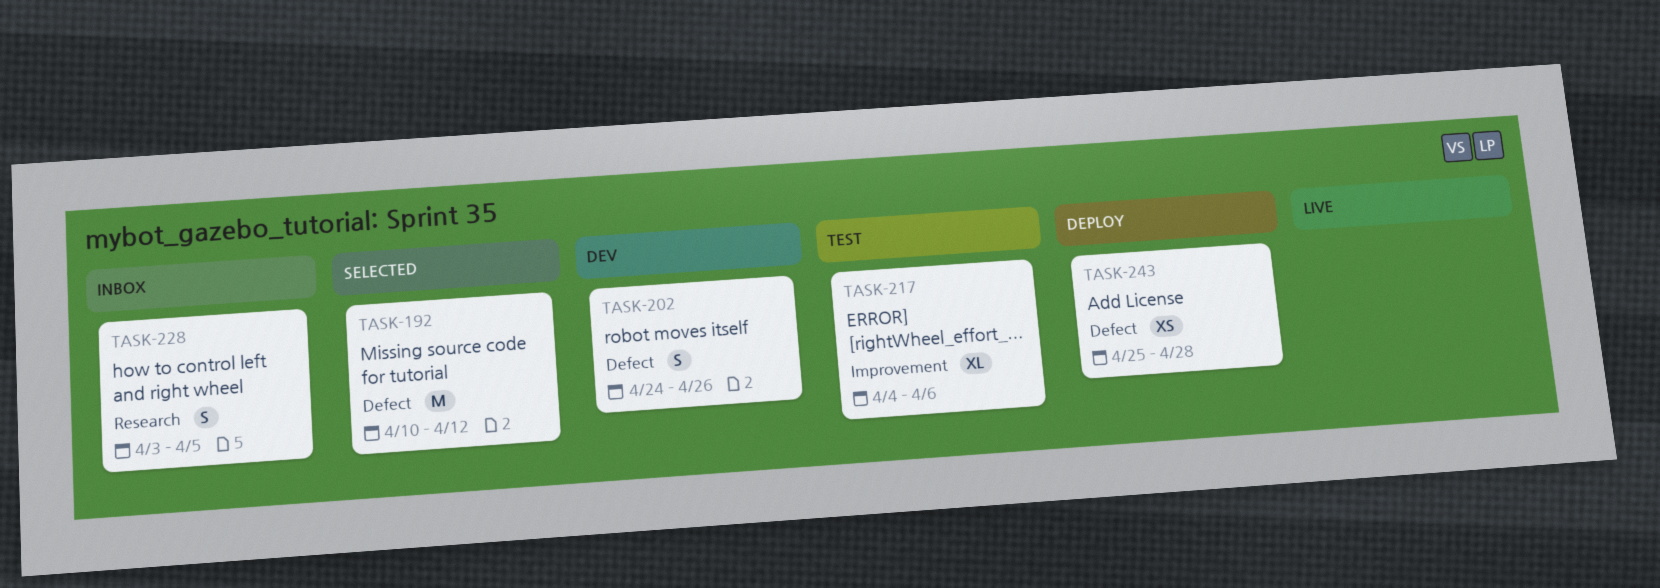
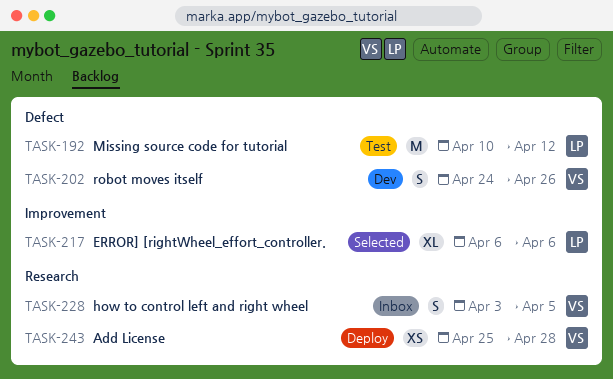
TASK-192, status: Selected -> Test
TASK-217, status: Test -> Selected
TASK-217, start: Apr 4 -> Apr 6
TASK-243, label: Defect -> Research

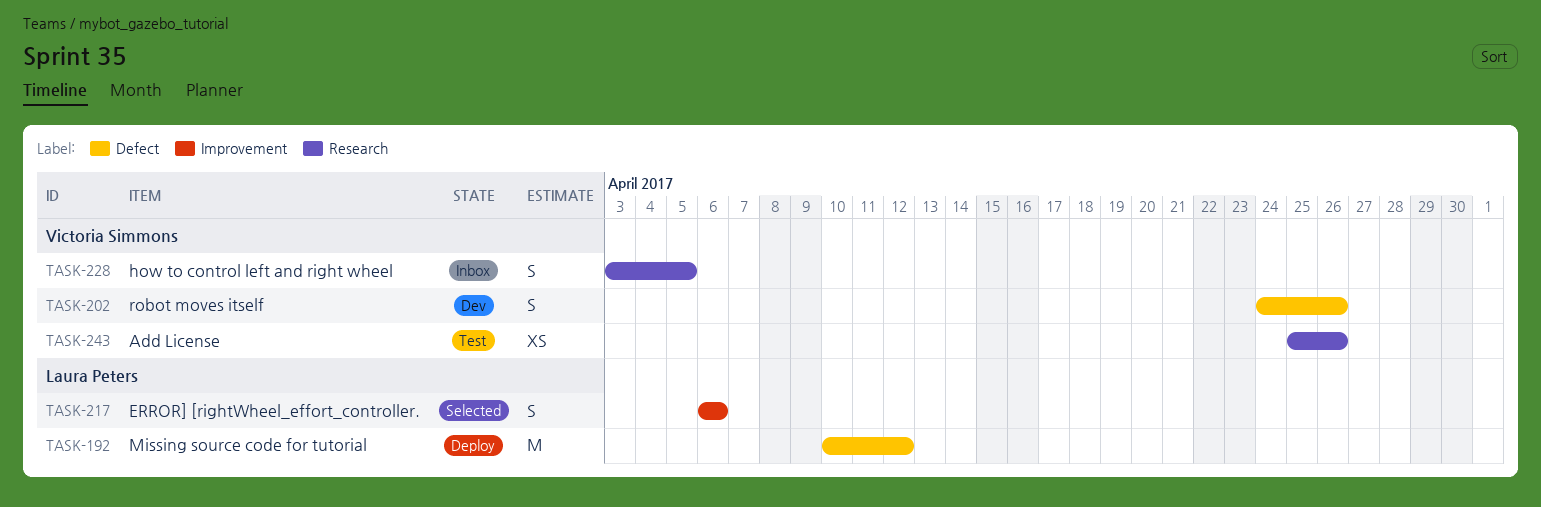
TASK-192, status: Test -> Deploy
TASK-217, estimate: XL -> S
TASK-243, status: Deploy -> Test
TASK-243, due: Apr 28 -> Apr 26

